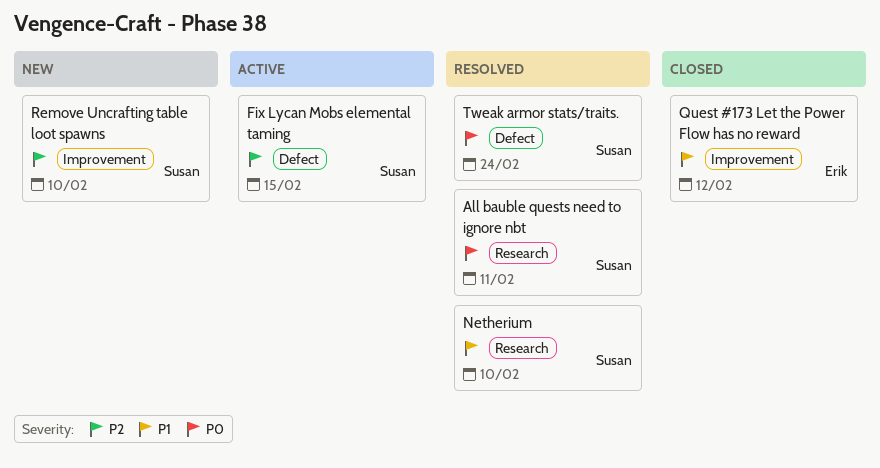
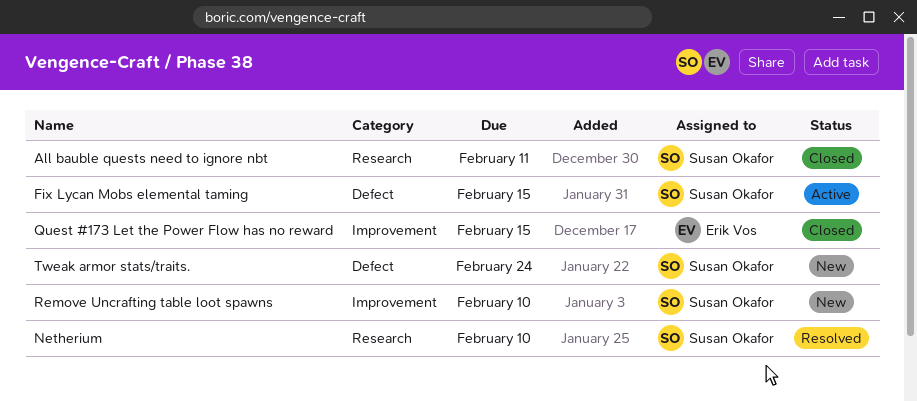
All bauble quests need to ignore nbt, status: Resolved -> Closed
Quest #173 Let the Power Flow has no reward, due: Feb 12 -> Feb 15
Tweak armor stats/traits., status: Resolved -> New

